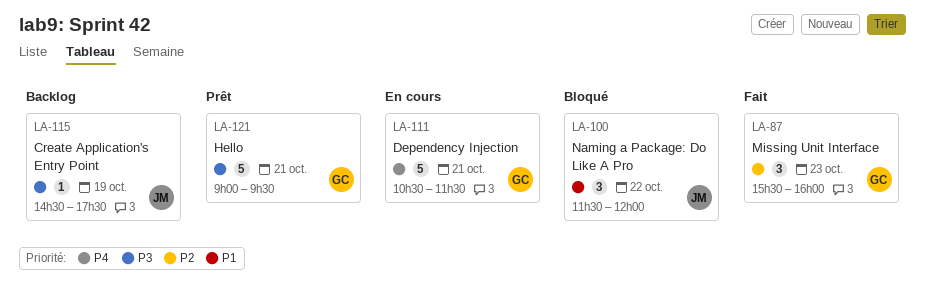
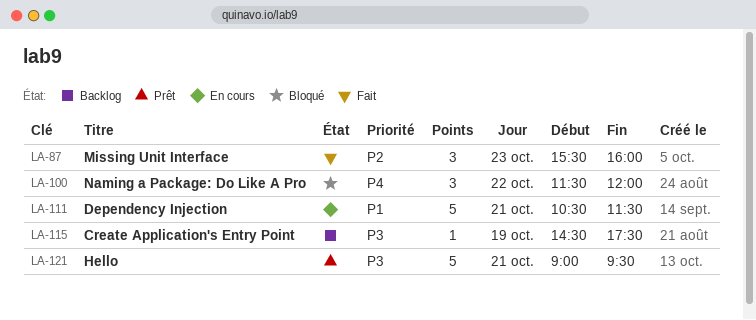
LA-100, priority: P1 -> P4
LA-111, priority: P4 -> P1

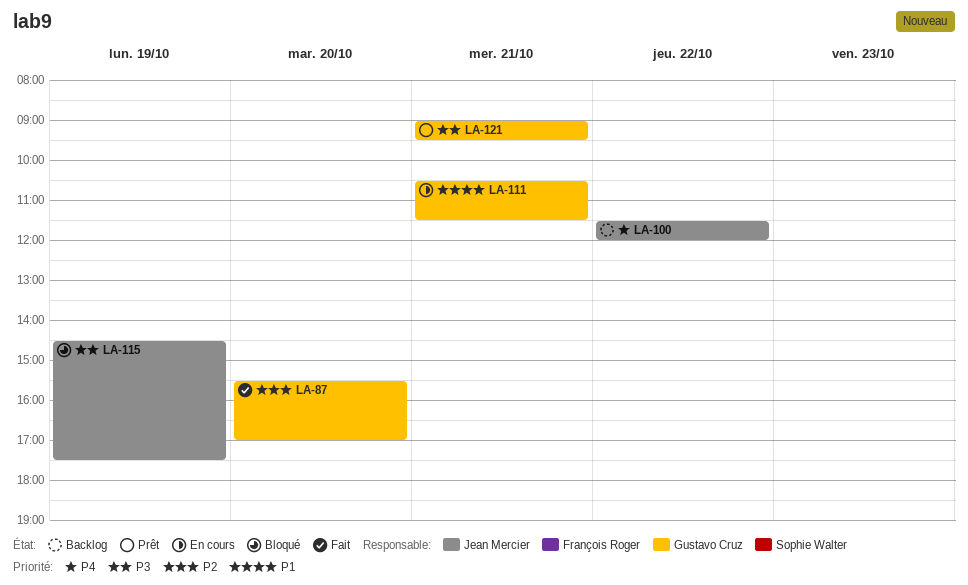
LA-87, day: Oct 23 -> Oct 20
LA-87, ends: 16:00 -> 17:00
LA-100, status: Bloqué -> Backlog
LA-115, status: Backlog -> Bloqué

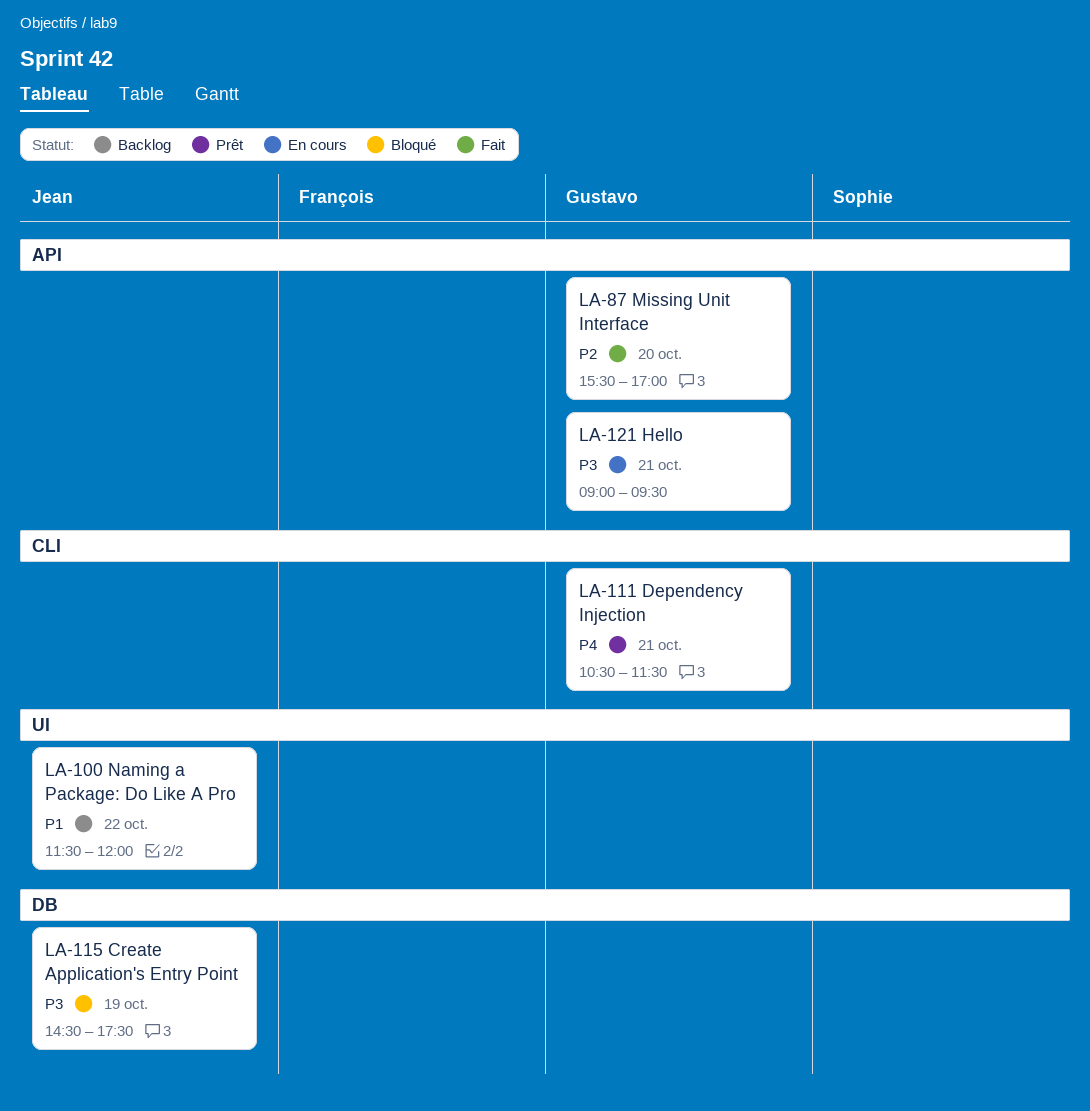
LA-100, priority: P4 -> P1
LA-111, status: En cours -> Prêt
LA-111, priority: P1 -> P4
LA-121, status: Prêt -> En cours

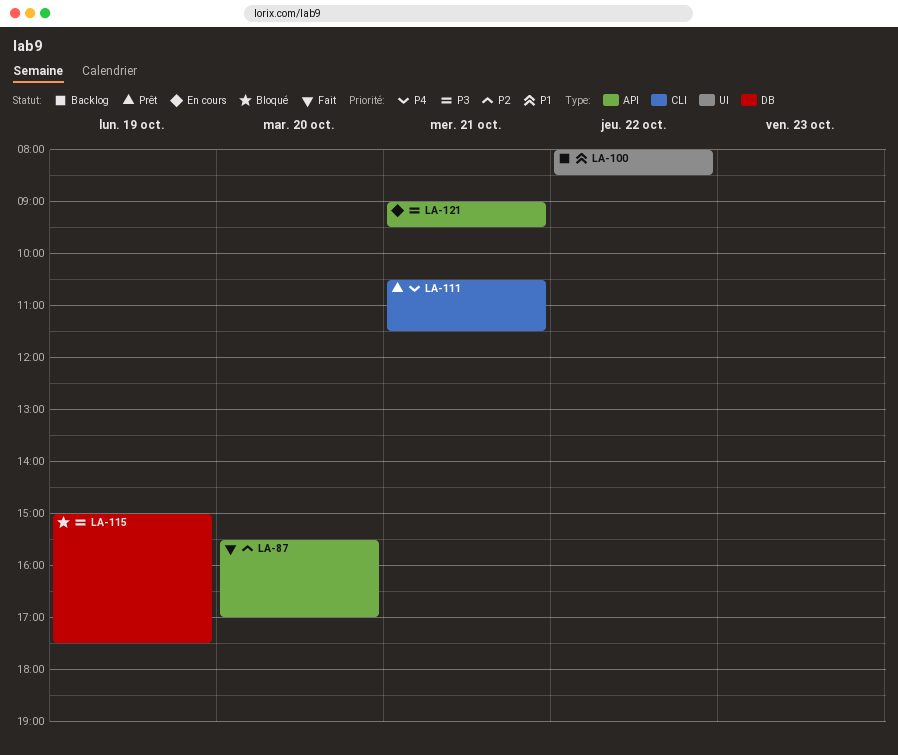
LA-100, begins: 11:30 -> 08:00
LA-100, ends: 12:00 -> 08:30
LA-115, begins: 14:30 -> 15:00

